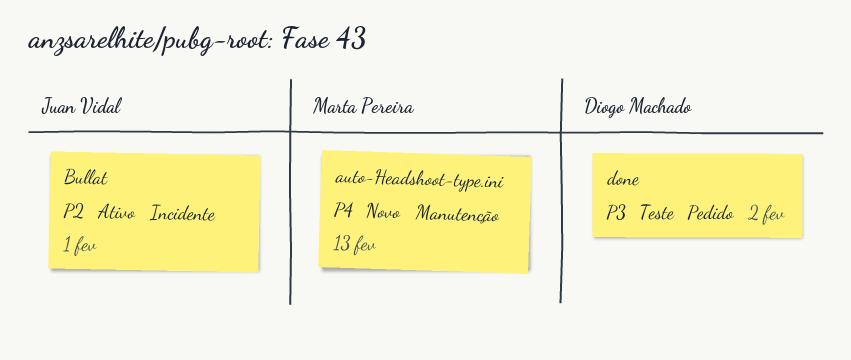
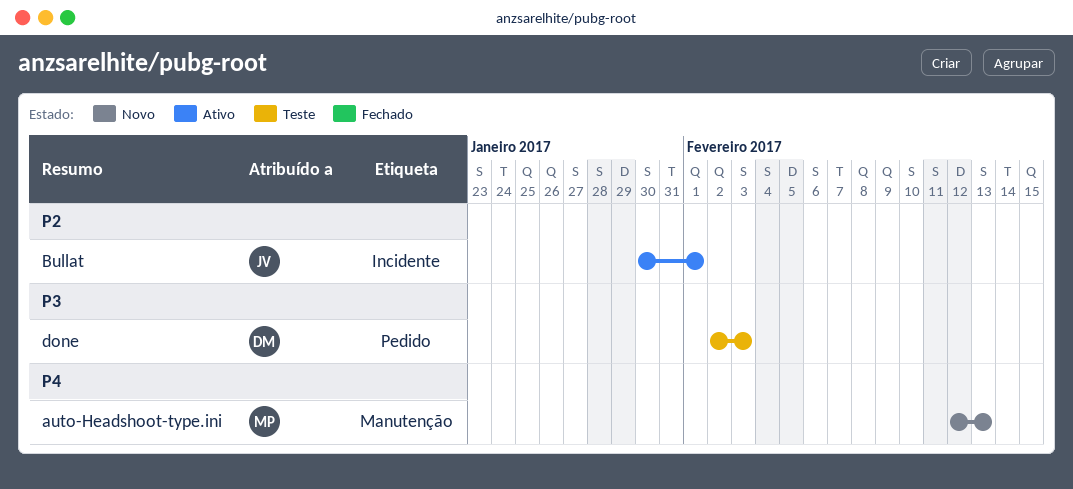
done, due: Feb 2 -> Feb 3

